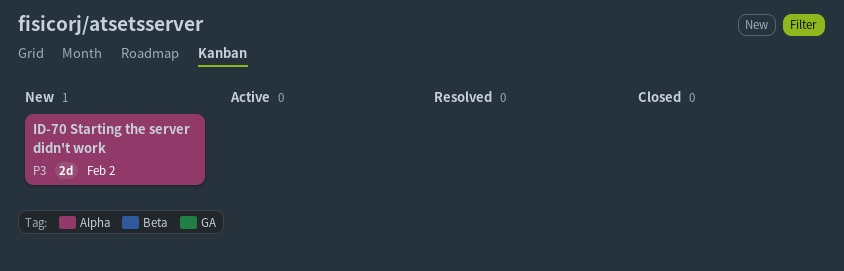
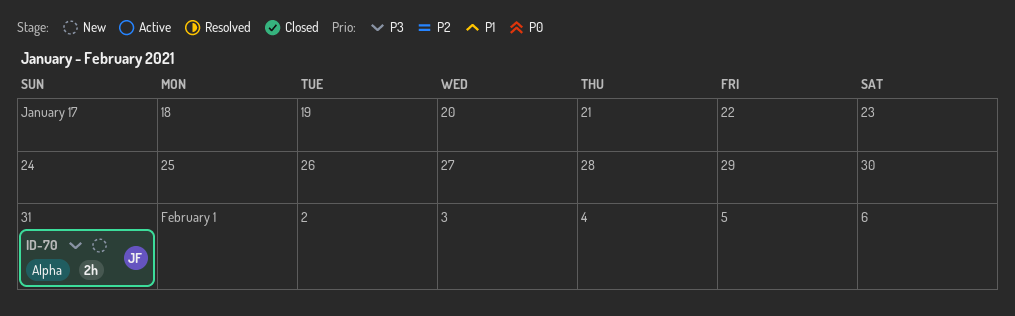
ID-70, estimate: 2d -> 2h
ID-70, due: Feb 2 -> Jan 31

